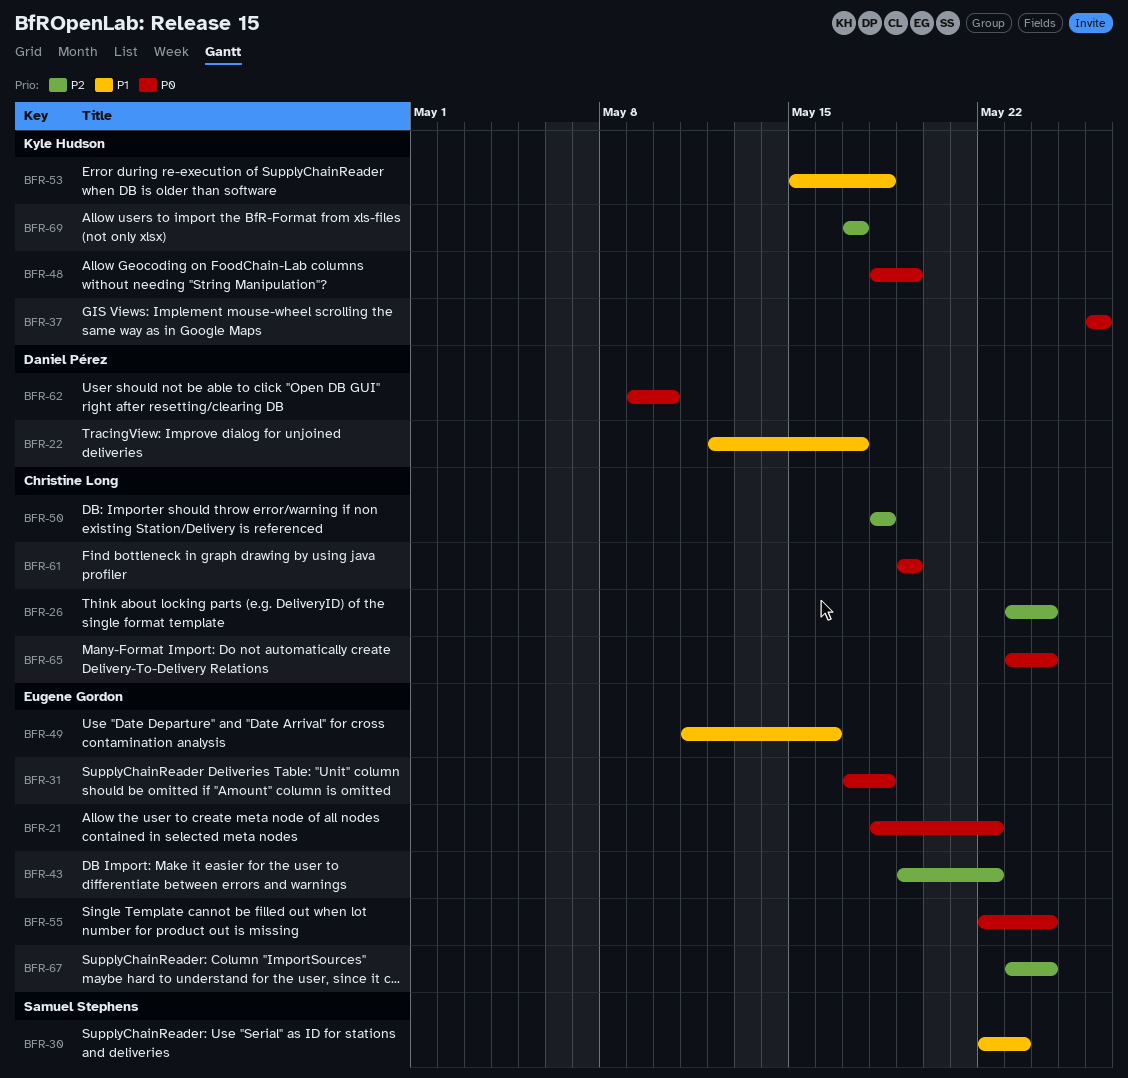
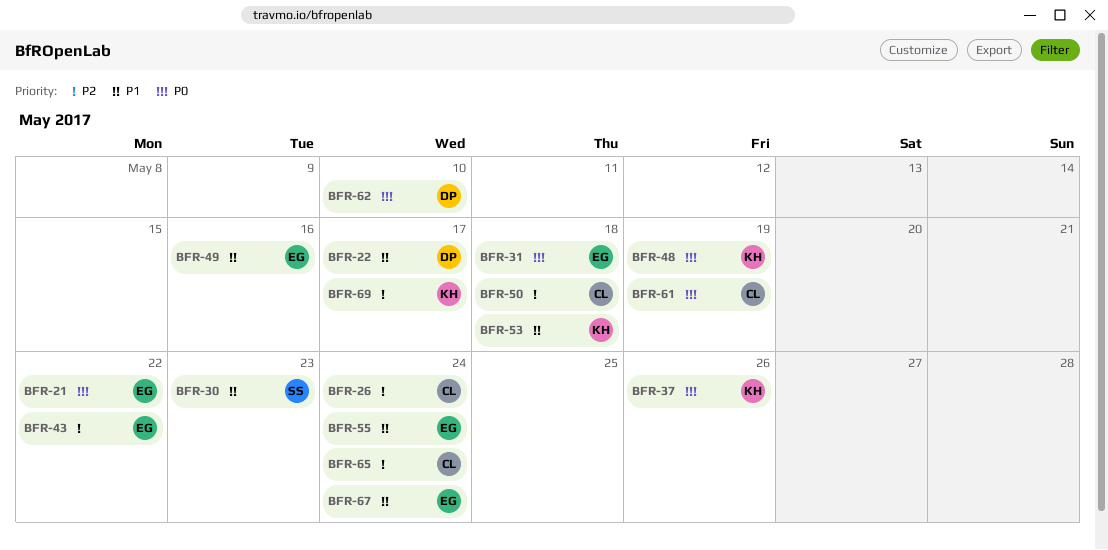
BFR-55, priority: P0 -> P1
BFR-65, priority: P0 -> P2
BFR-67, priority: P2 -> P1

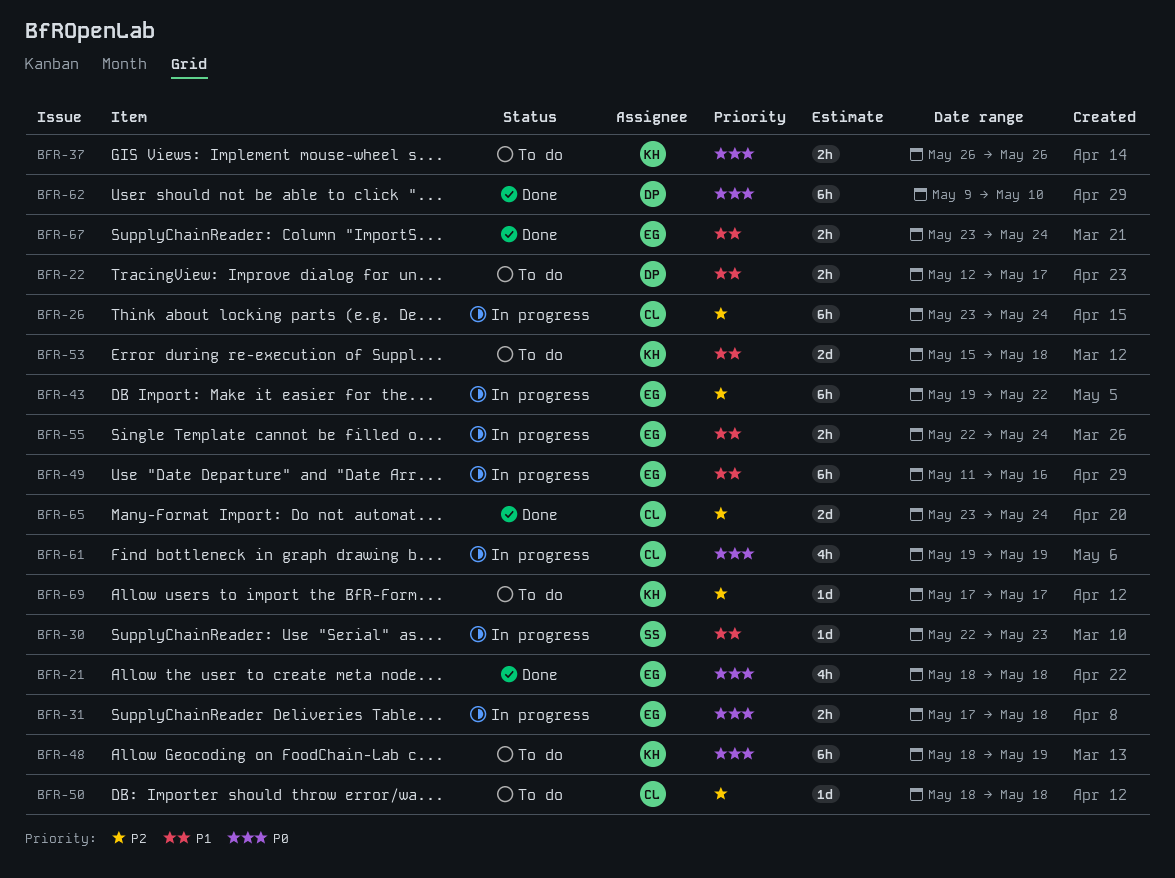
BFR-21, due: May 22 -> May 18

